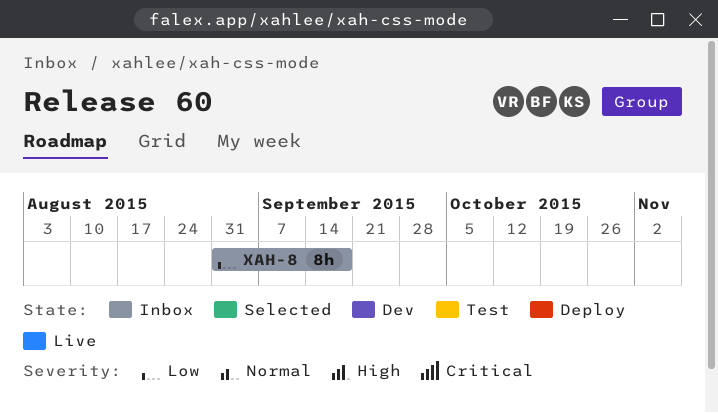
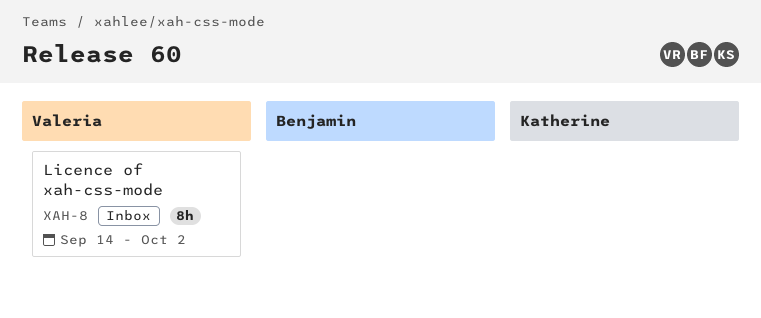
XAH-8, start: Aug 31 -> Sep 14
XAH-8, due: Sep 18 -> Oct 2

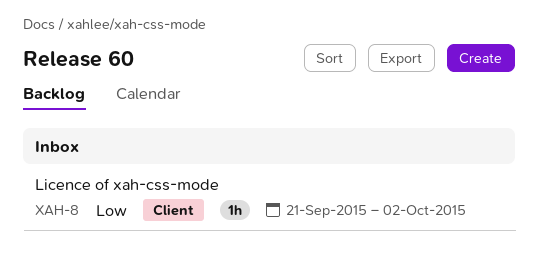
XAH-8, estimate: 8h -> 1h
XAH-8, start: Sep 14 -> Sep 21

